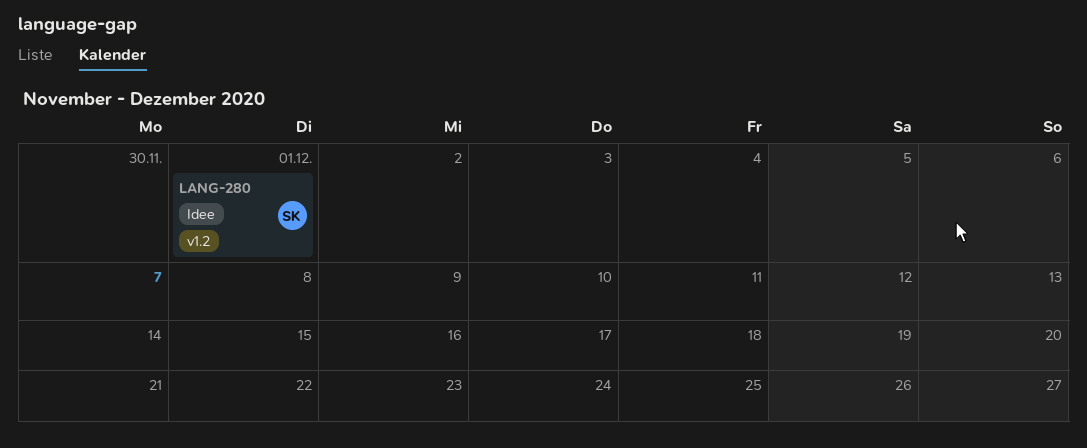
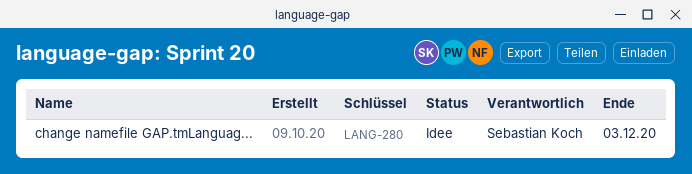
LANG-280, due: Dec 1 -> Dec 3

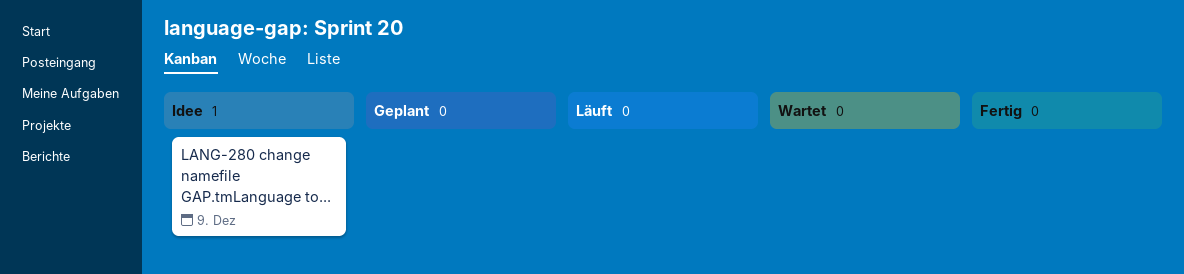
LANG-280, due: Dec 3 -> Dec 9

